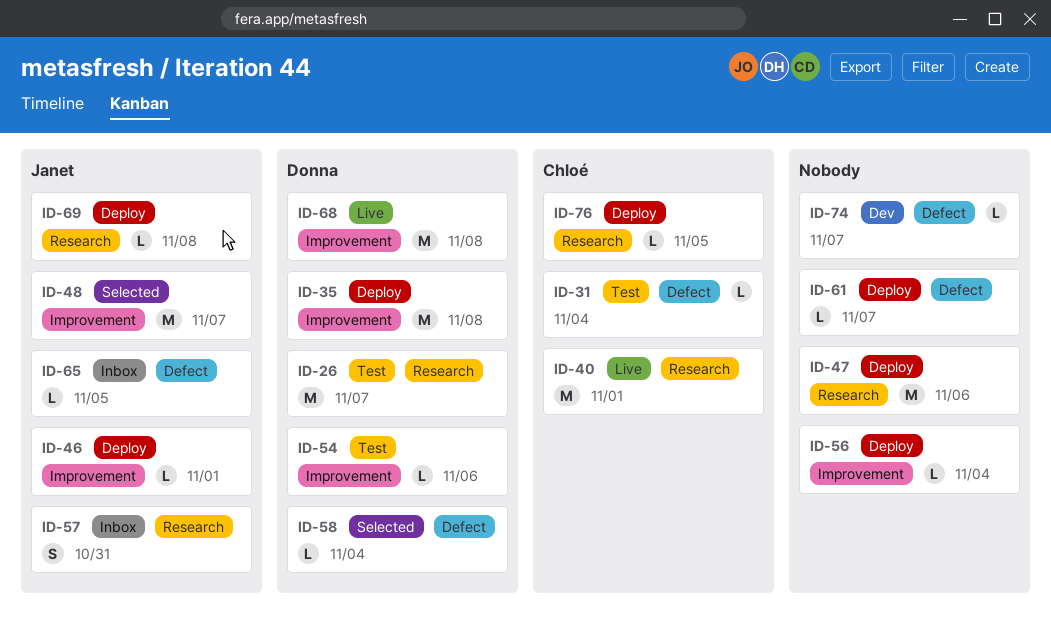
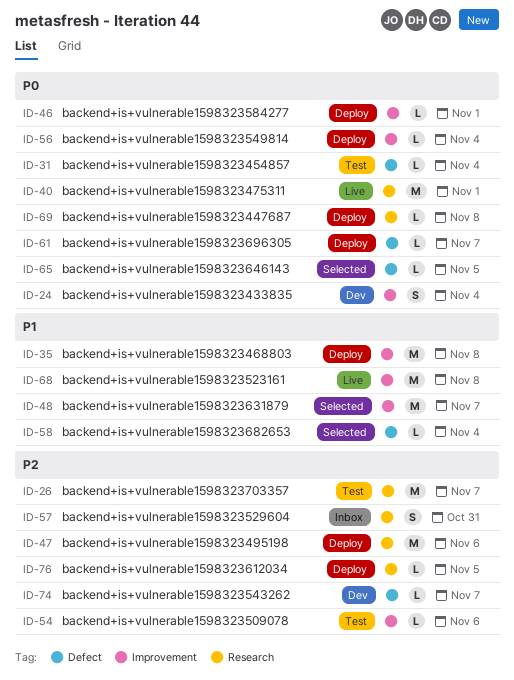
ID-24: none -> present
ID-65, status: Inbox -> Selected

